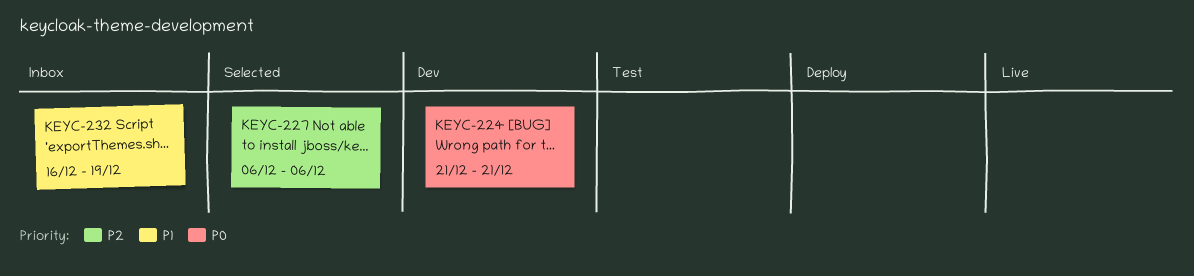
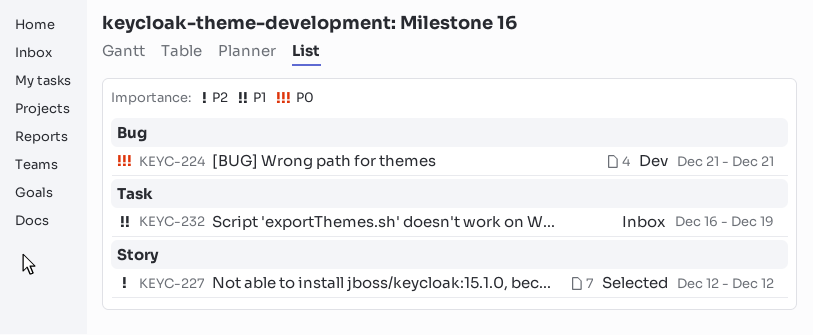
KEYC-227, start: Dec 6 -> Dec 12
KEYC-227, due: Dec 6 -> Dec 12

